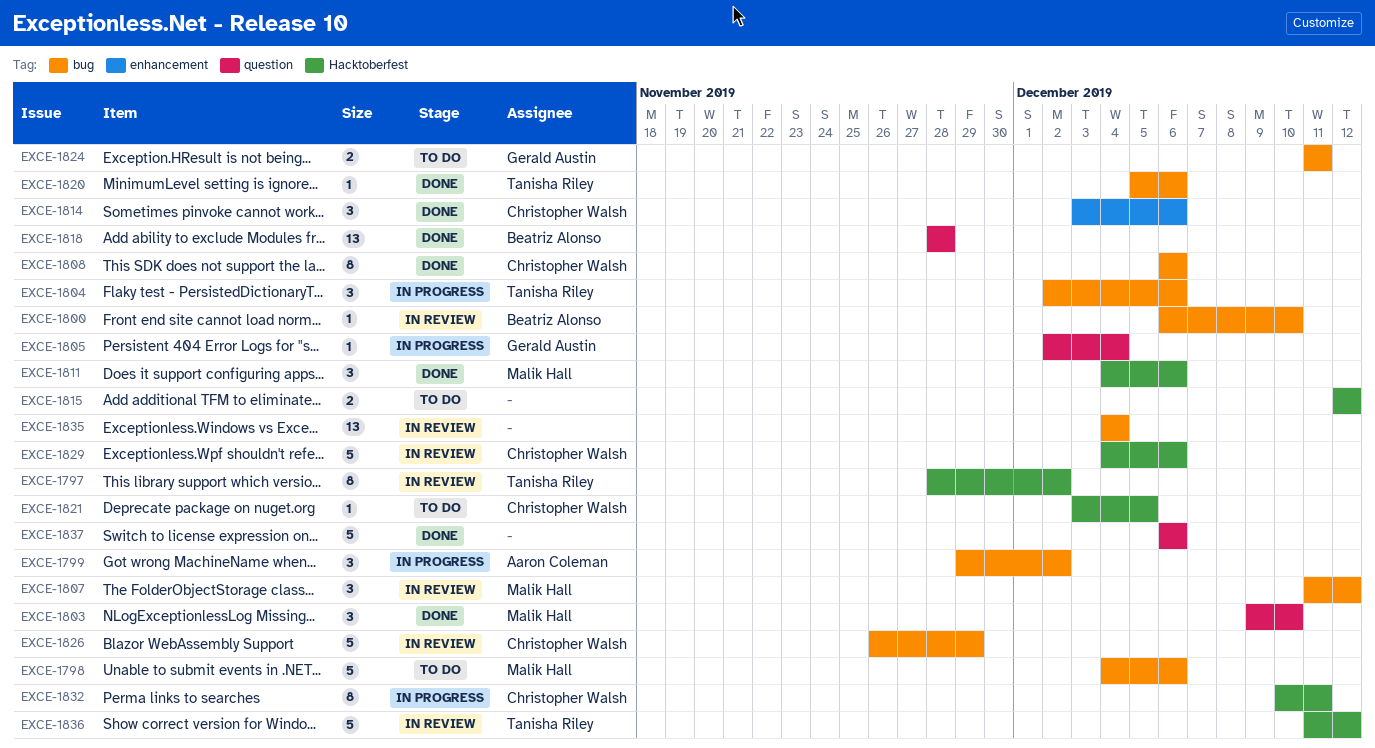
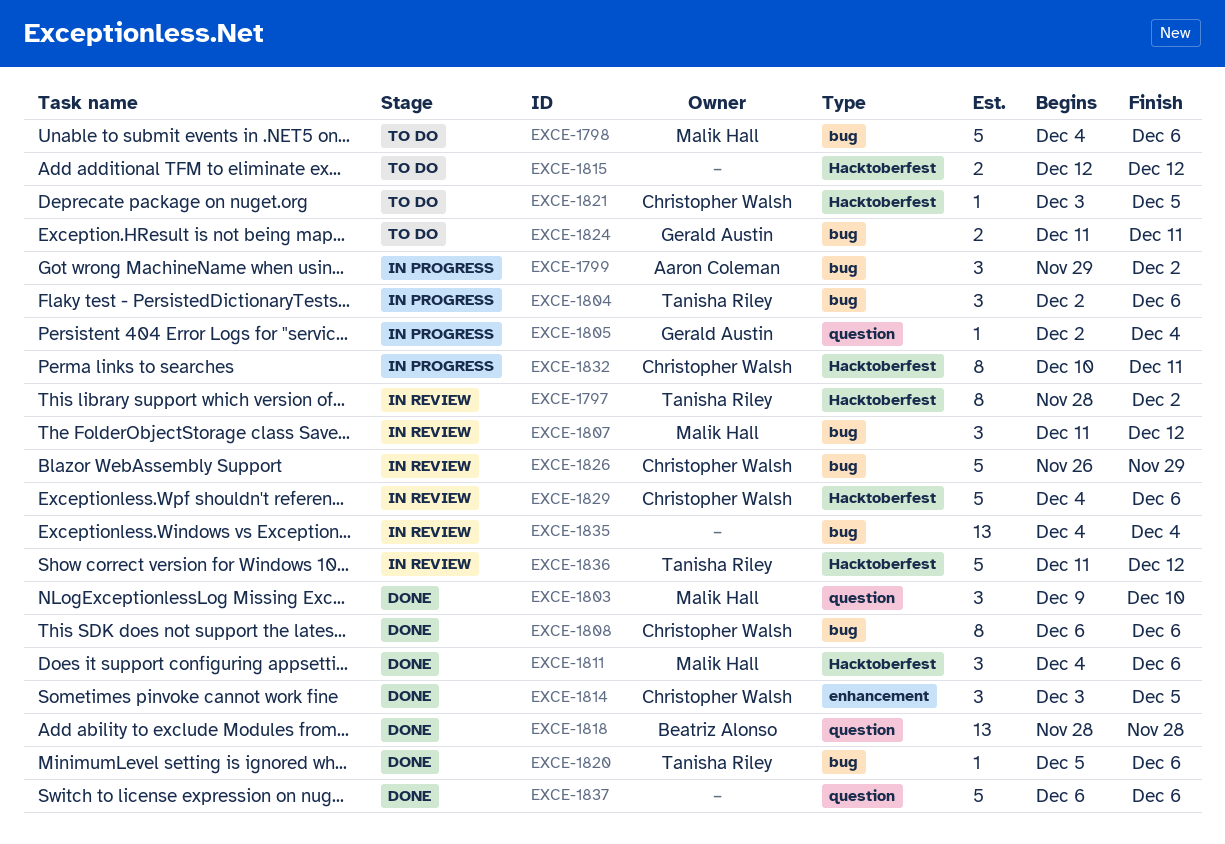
EXCE-1800: present -> none
EXCE-1814, due: Dec 6 -> Dec 5

